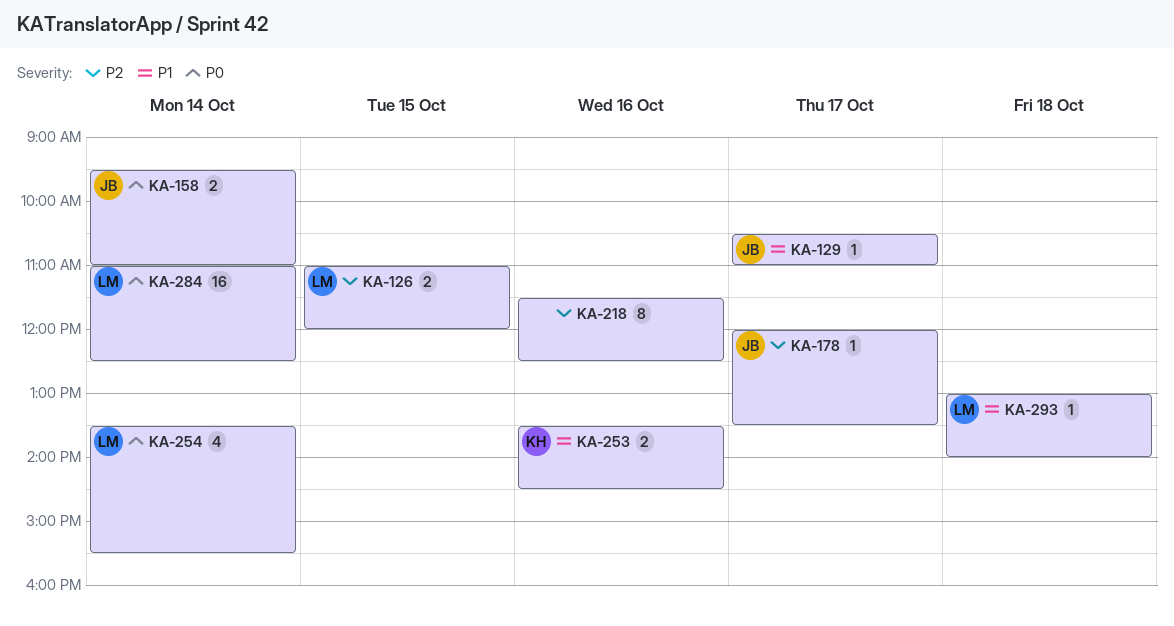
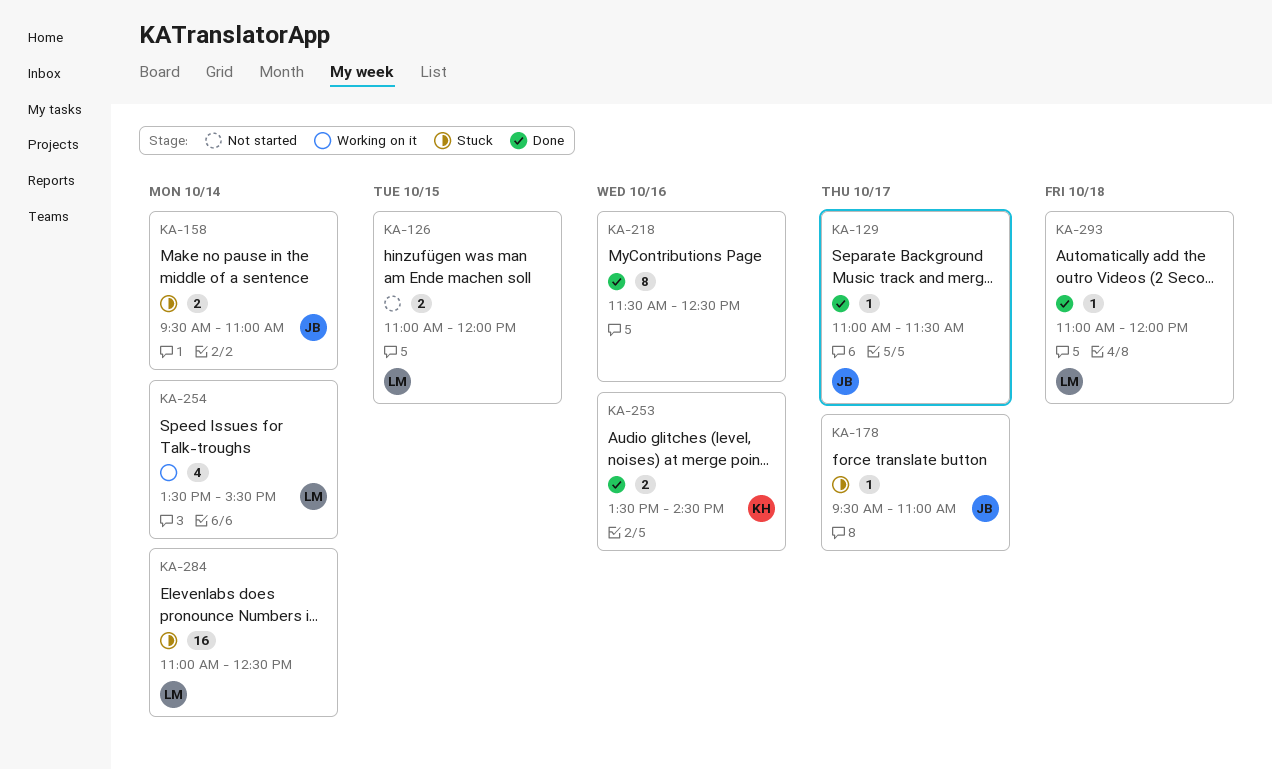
KA-129, begins: 10:30 -> 11:00
KA-129, ends: 11:00 -> 11:30
KA-178, begins: 12:00 -> 09:30
KA-178, ends: 13:30 -> 11:00
KA-293, begins: 13:00 -> 11:00
KA-293, ends: 14:00 -> 12:00

